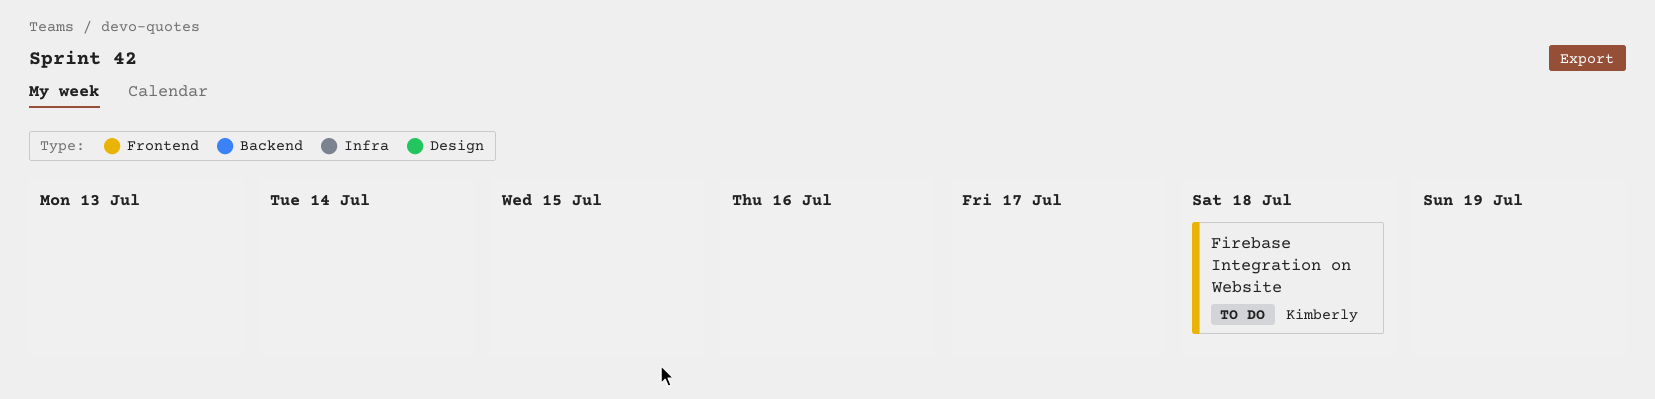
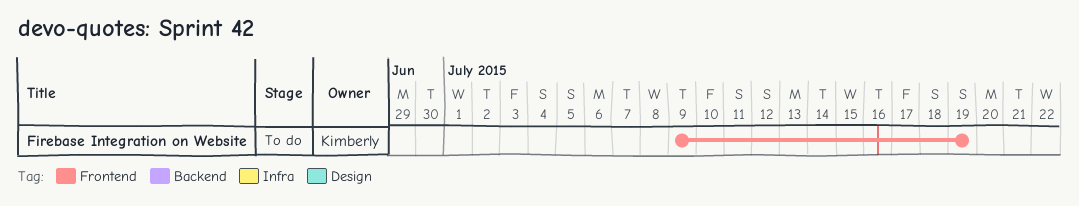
Firebase Integration on Website, due: Jul 18 -> Jul 19

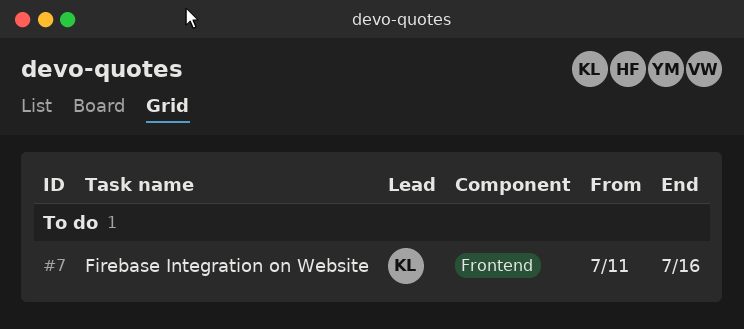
Firebase Integration on Website, start: Jul 9 -> Jul 11
Firebase Integration on Website, due: Jul 19 -> Jul 16

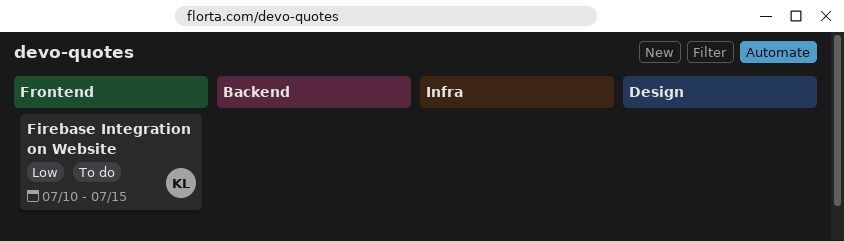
Firebase Integration on Website, start: Jul 11 -> Jul 10
Firebase Integration on Website, due: Jul 16 -> Jul 15

